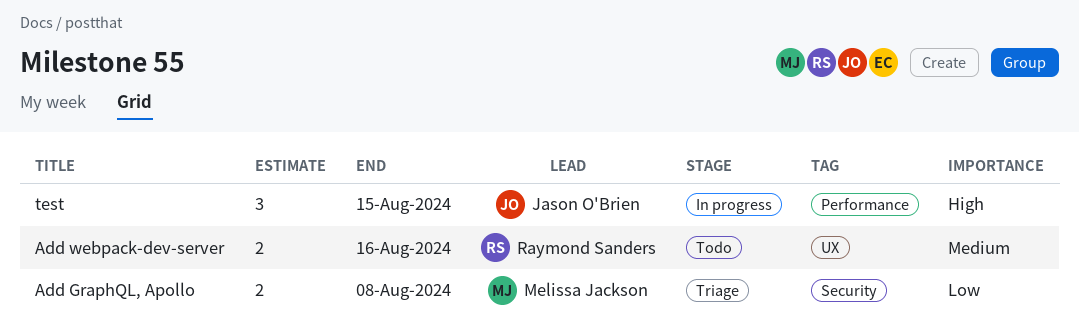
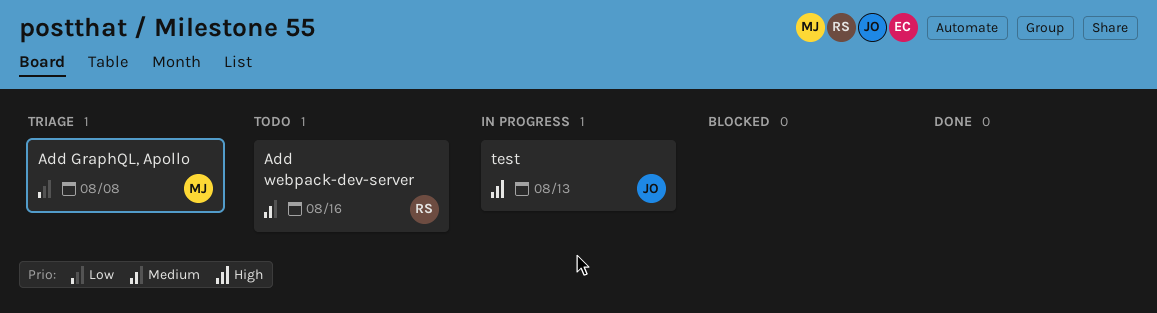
test, due: Aug 15 -> Aug 13

